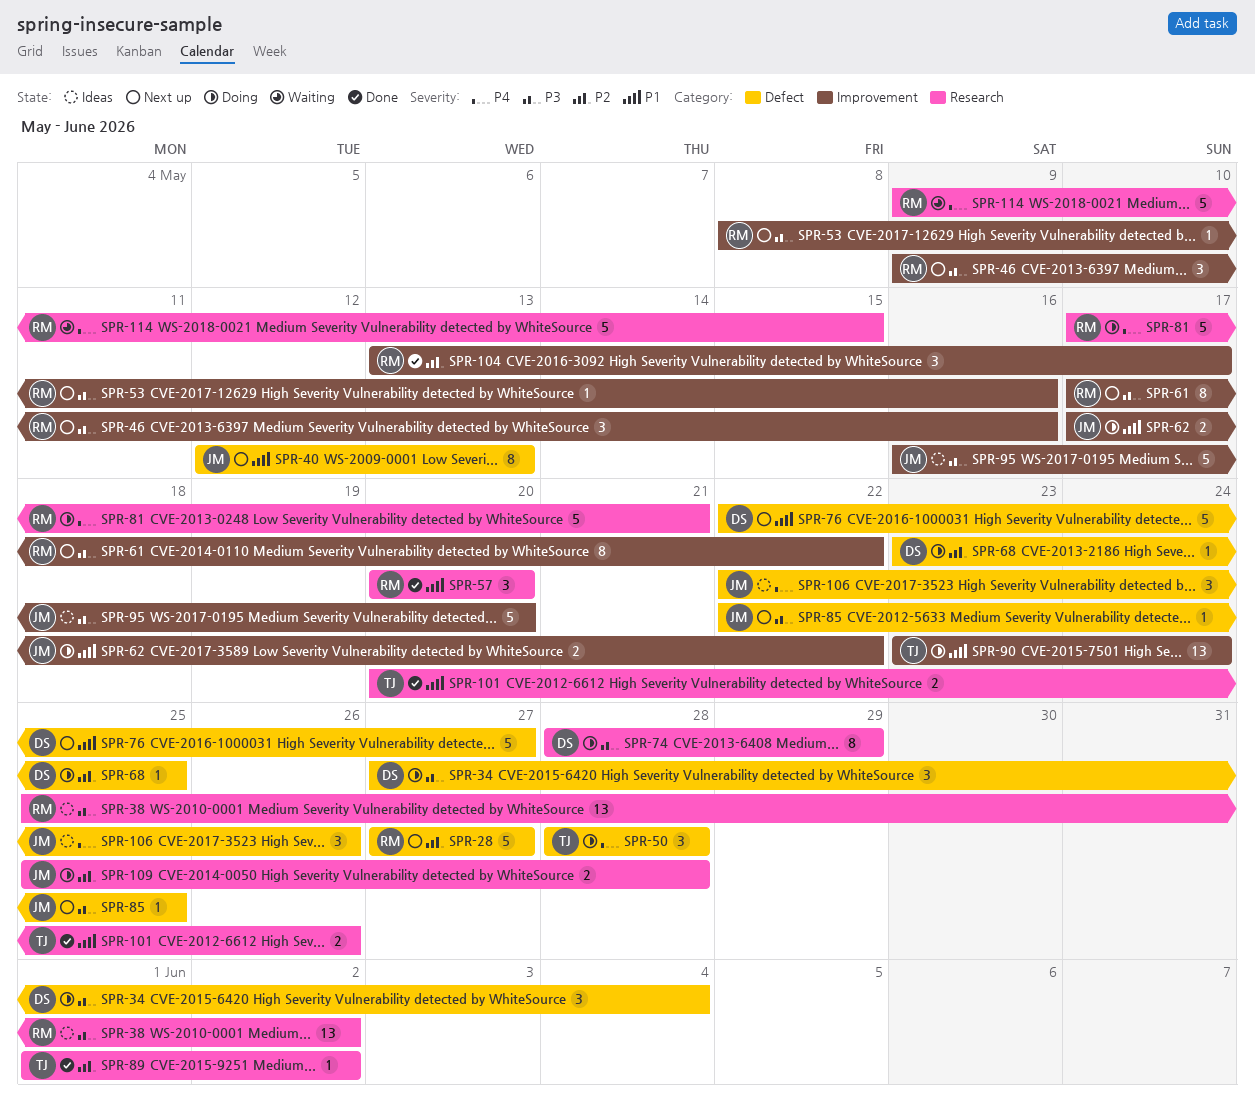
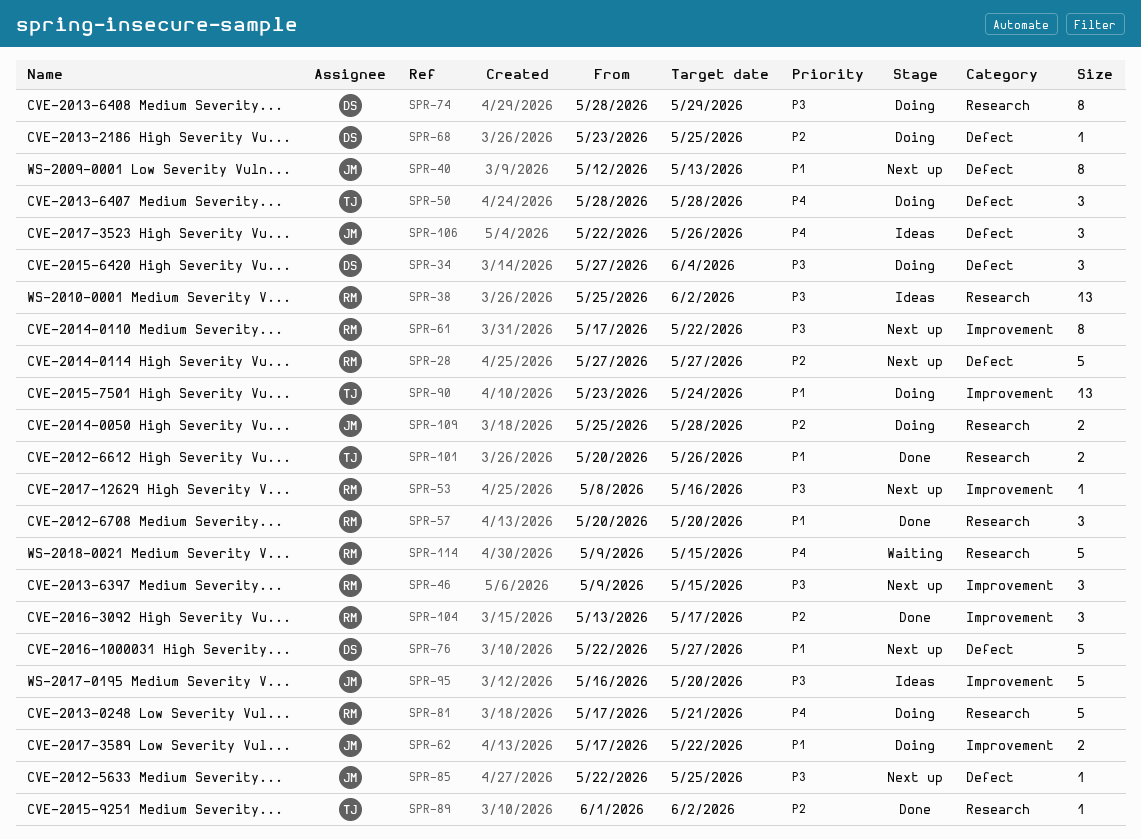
SPR-46, due: May 16 -> May 15

